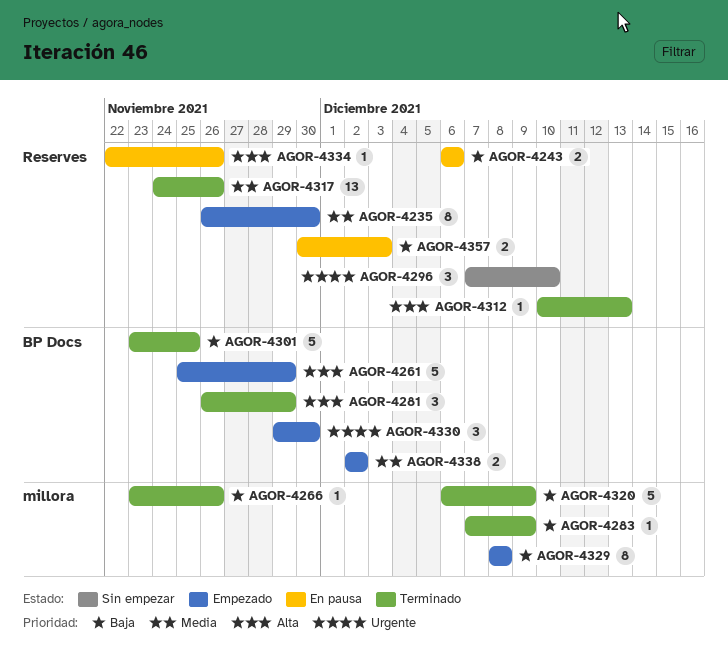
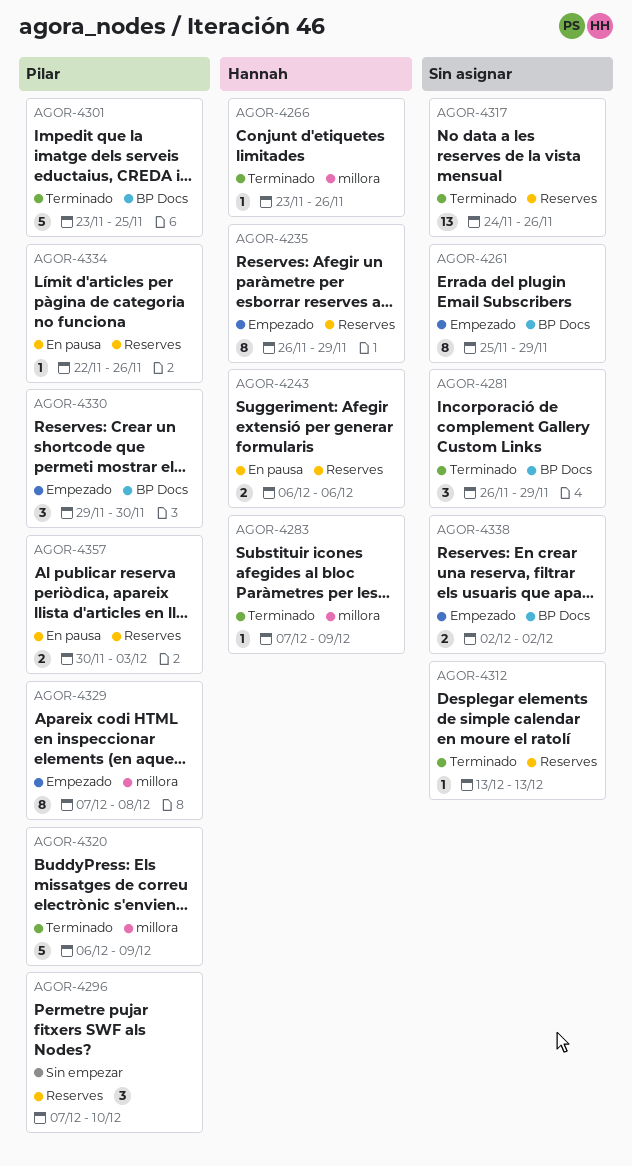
AGOR-4235, due: Nov 30 -> Nov 29
AGOR-4261, estimate: 5 -> 8
AGOR-4312, start: Dec 10 -> Dec 13
AGOR-4329, start: Dec 8 -> Dec 7

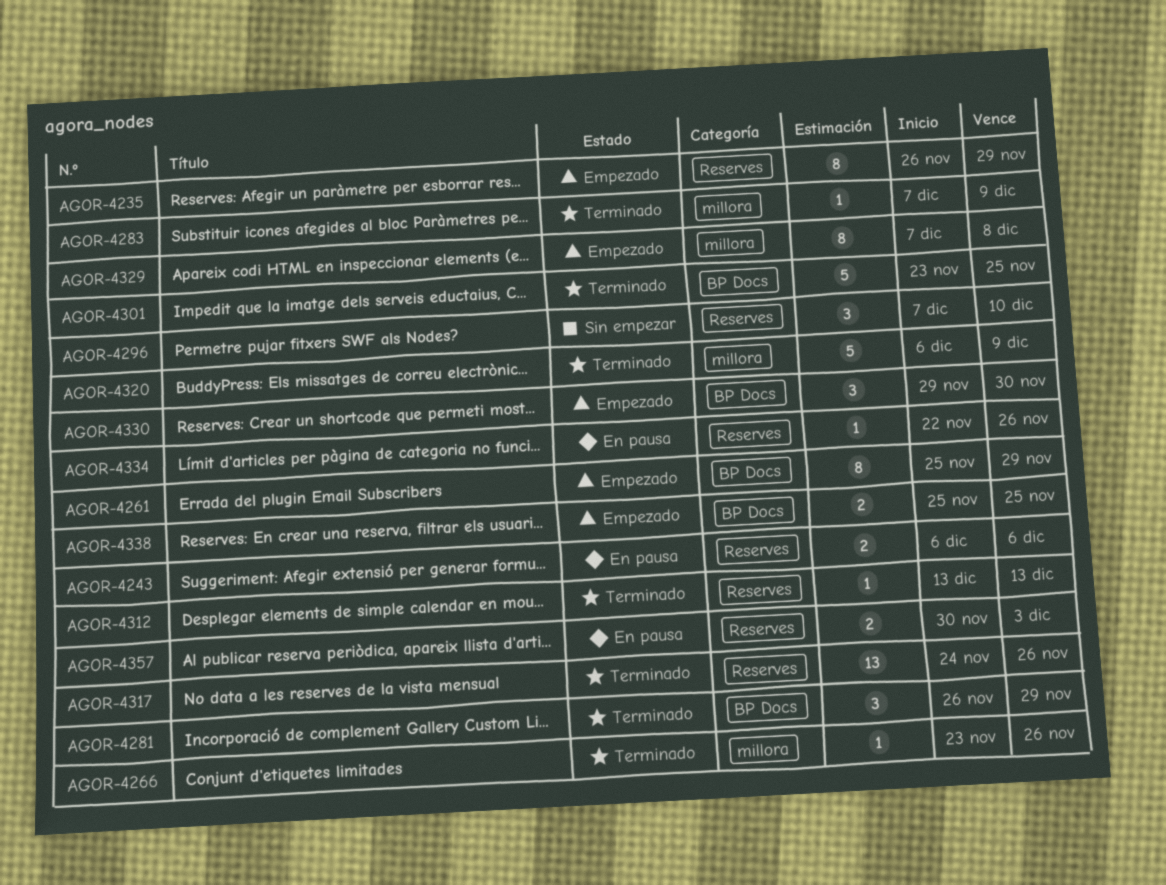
AGOR-4338, start: Dec 2 -> Nov 25
AGOR-4338, due: Dec 2 -> Nov 25

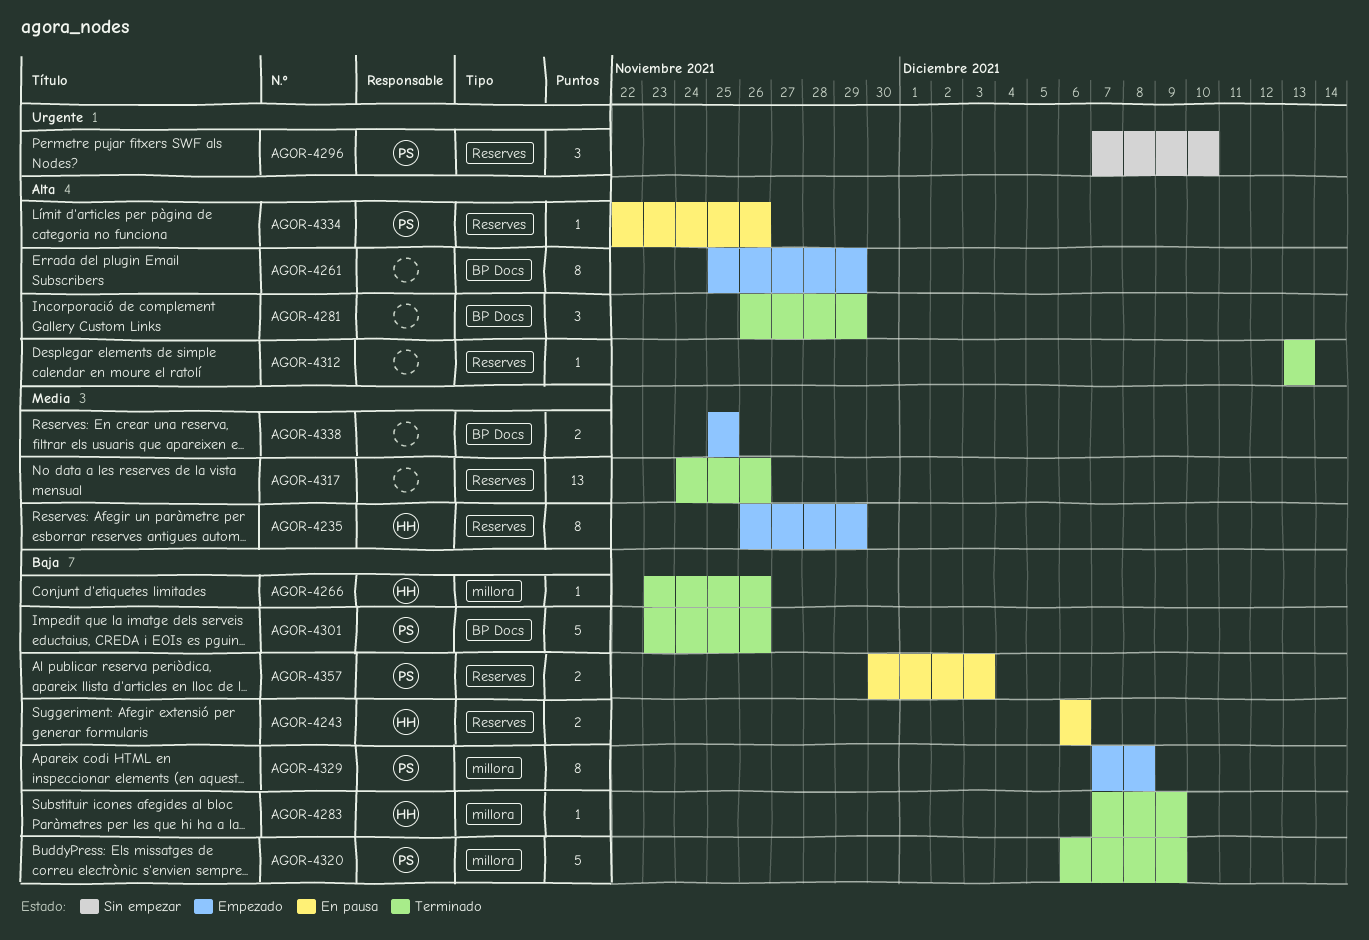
AGOR-4301, due: Nov 25 -> Nov 26
AGOR-4330: present -> none

